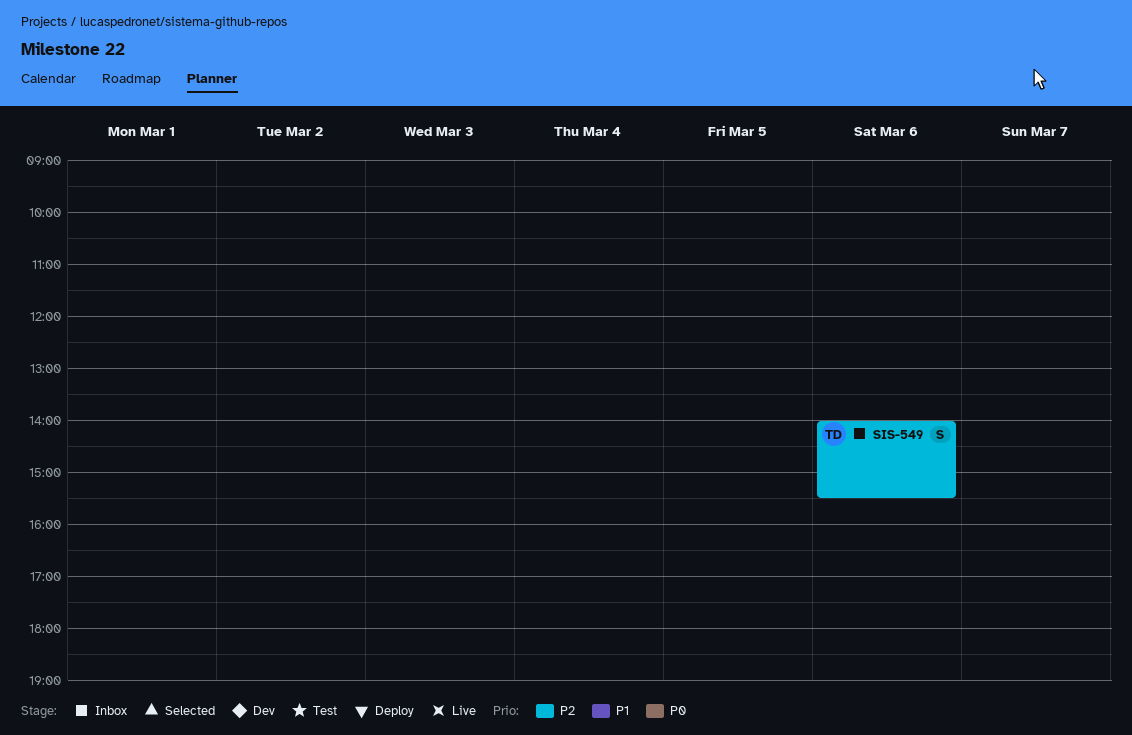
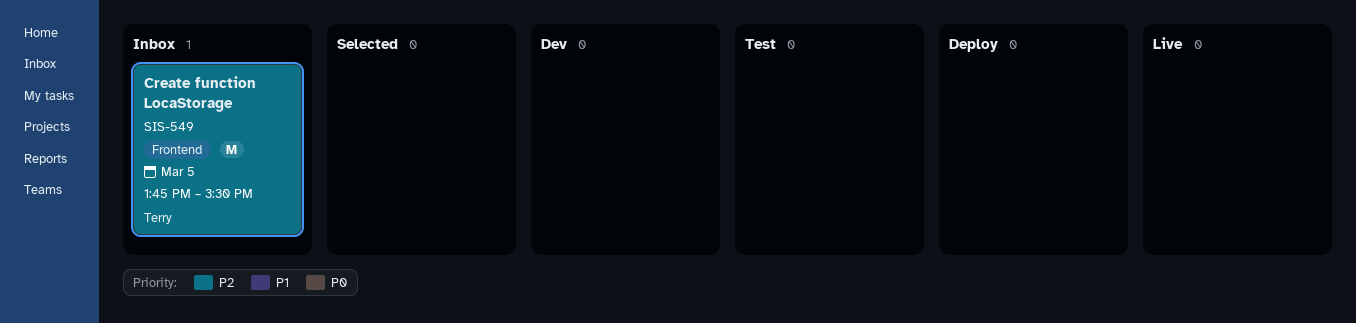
SIS-549, estimate: S -> M
SIS-549, day: Mar 6 -> Mar 5
SIS-549, begins: 14:00 -> 13:45

